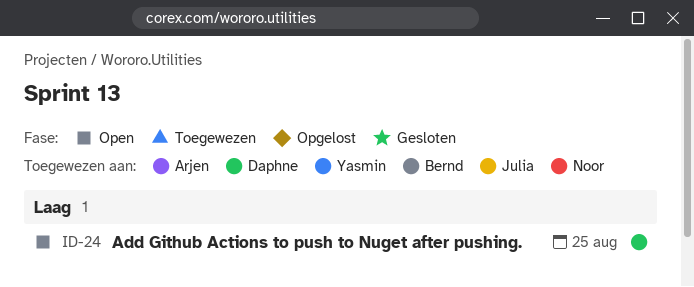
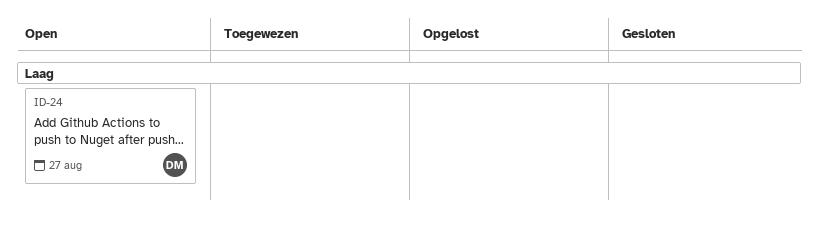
ID-24, due: Aug 25 -> Aug 27

